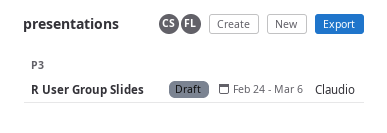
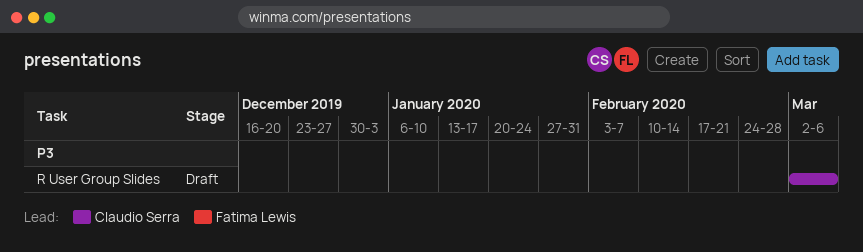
R User Group Slides, start: Feb 24 -> Mar 2

